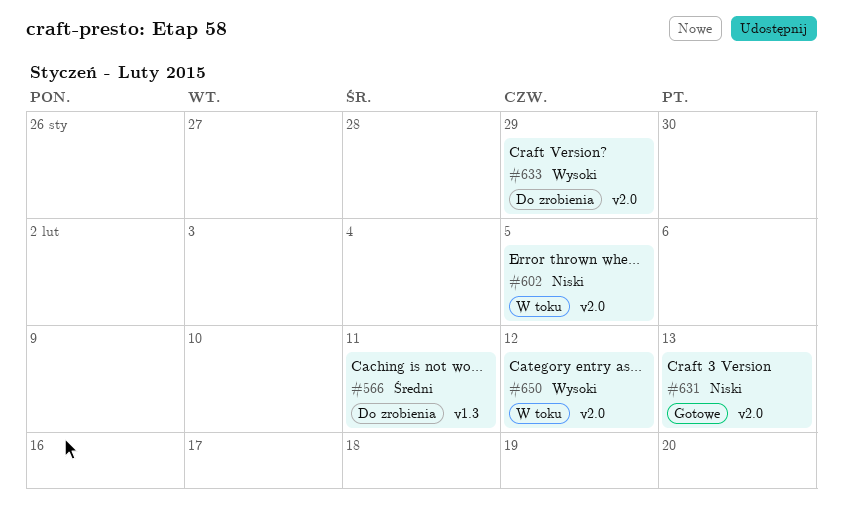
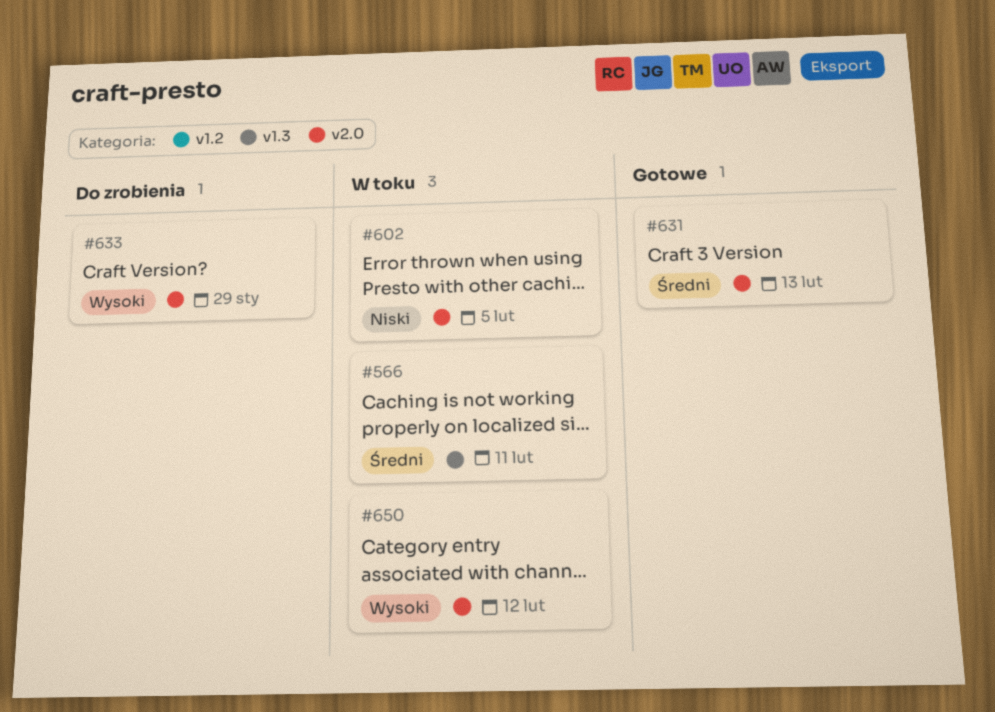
#566, status: Do zrobienia -> W toku
#631, priority: Niski -> Średni

